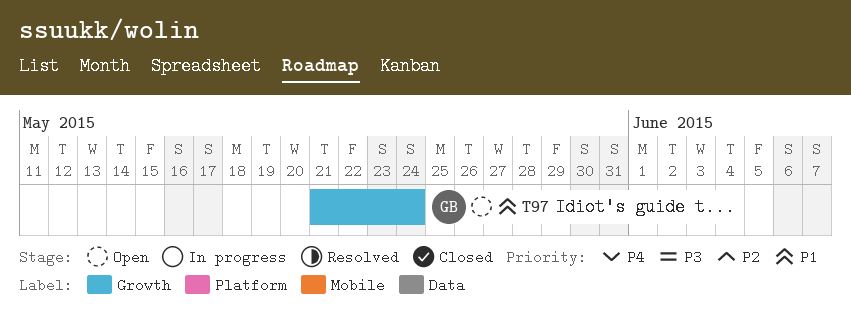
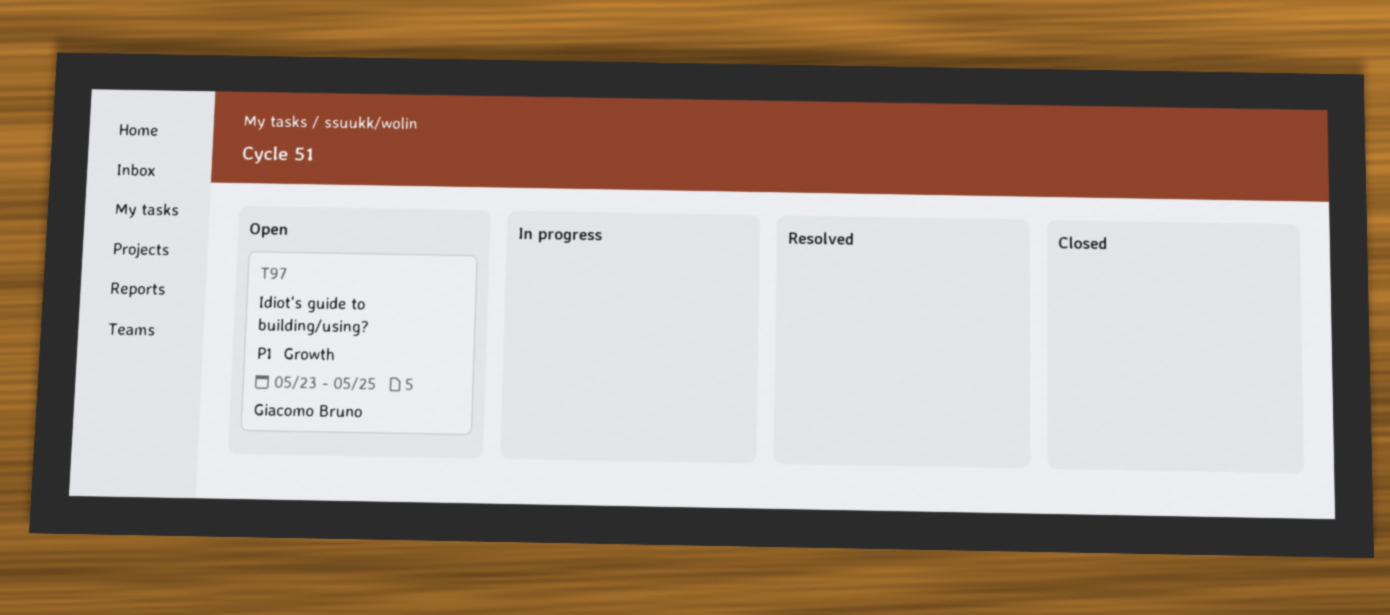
T97, start: May 21 -> May 23
T97, due: May 24 -> May 25

